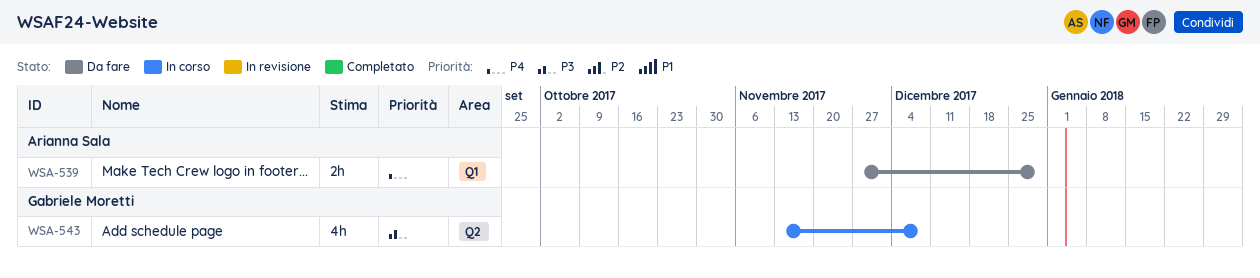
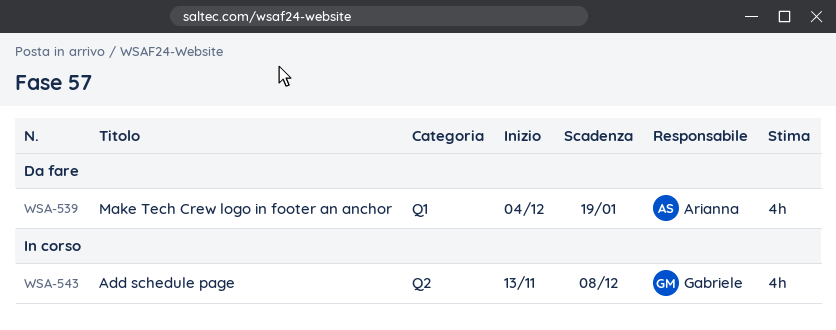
WSA-539, estimate: 2h -> 4h
WSA-539, start: Nov 27 -> Dec 4
WSA-539, due: Dec 29 -> Jan 19

